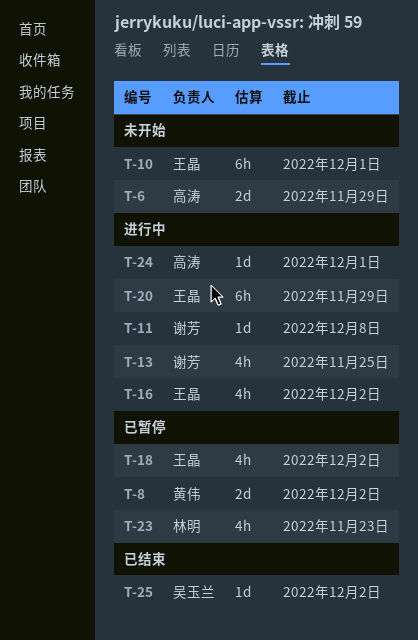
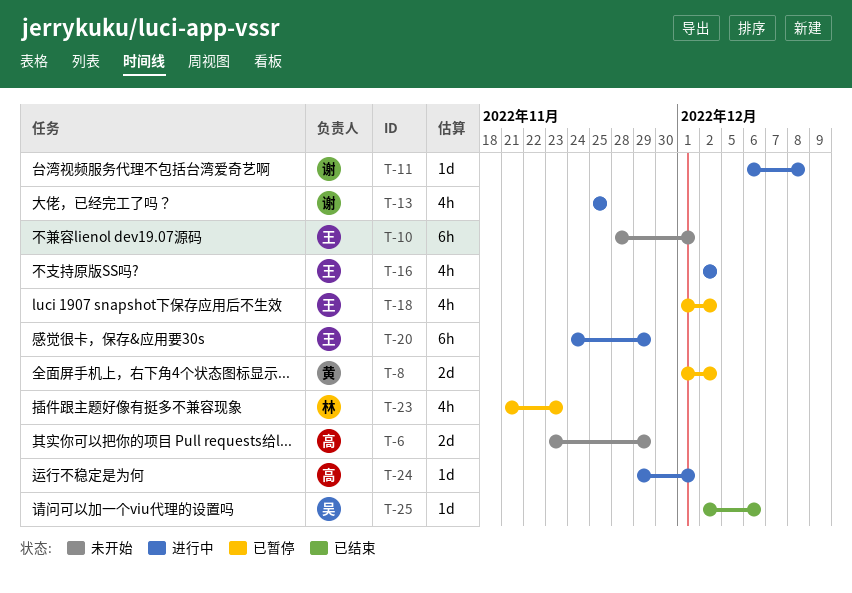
T-25, due: Dec 2 -> Dec 6

